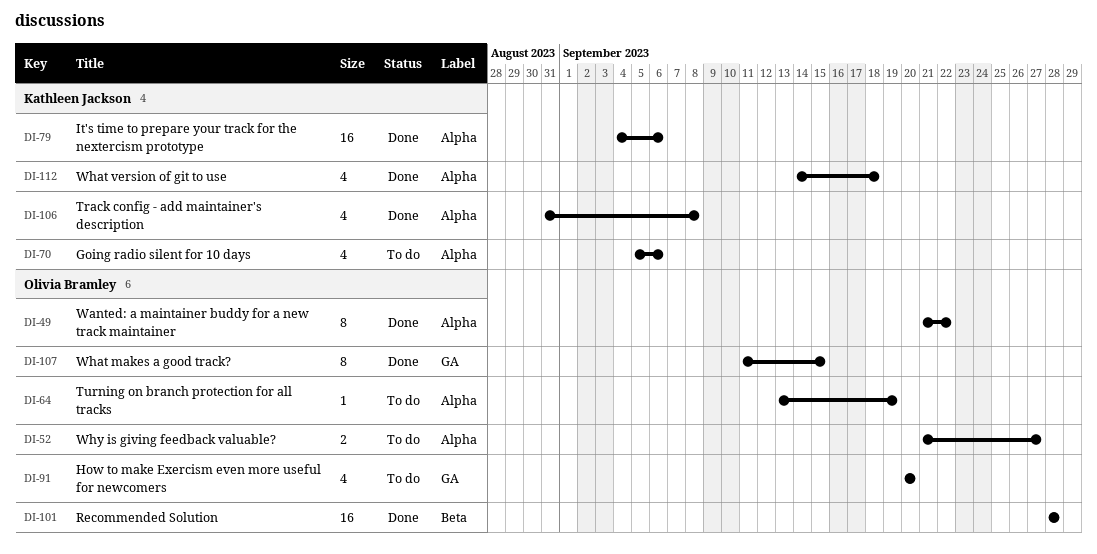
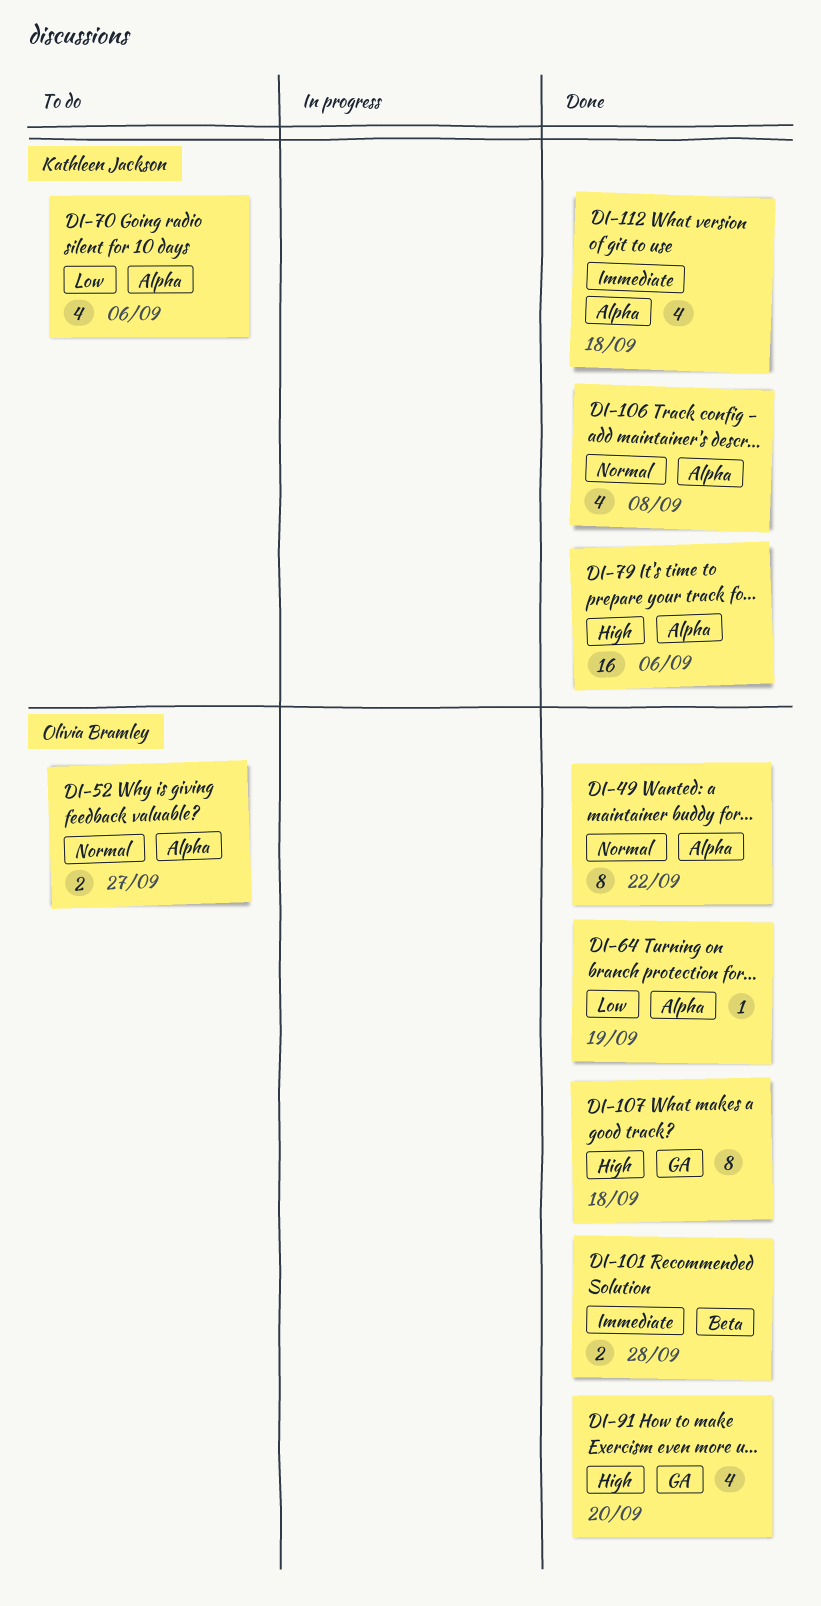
DI-64, status: To do -> Done
DI-91, status: To do -> Done
DI-101, estimate: 16 -> 2
DI-107, due: Sep 15 -> Sep 18

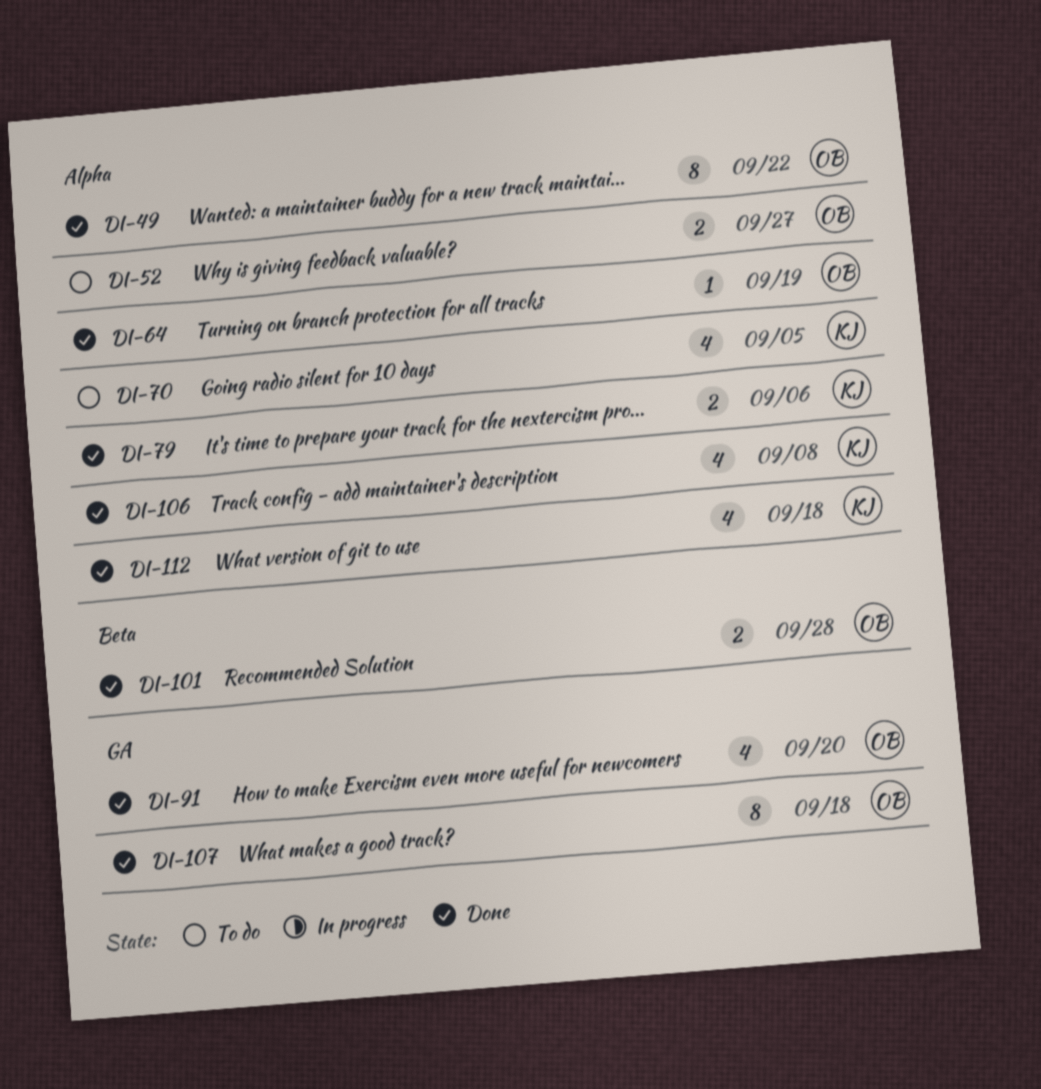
DI-70, due: Sep 6 -> Sep 5
DI-79, estimate: 16 -> 2

